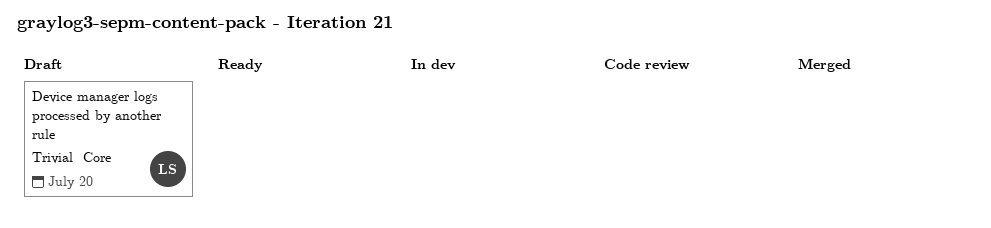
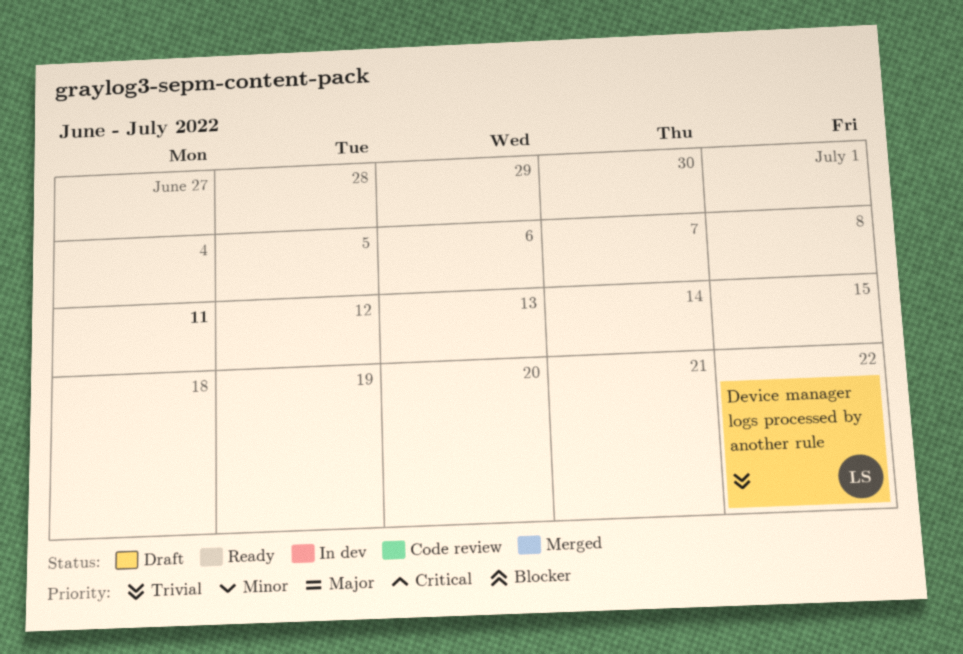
Device manager logs processed by another rule, due: Jul 20 -> Jul 22

